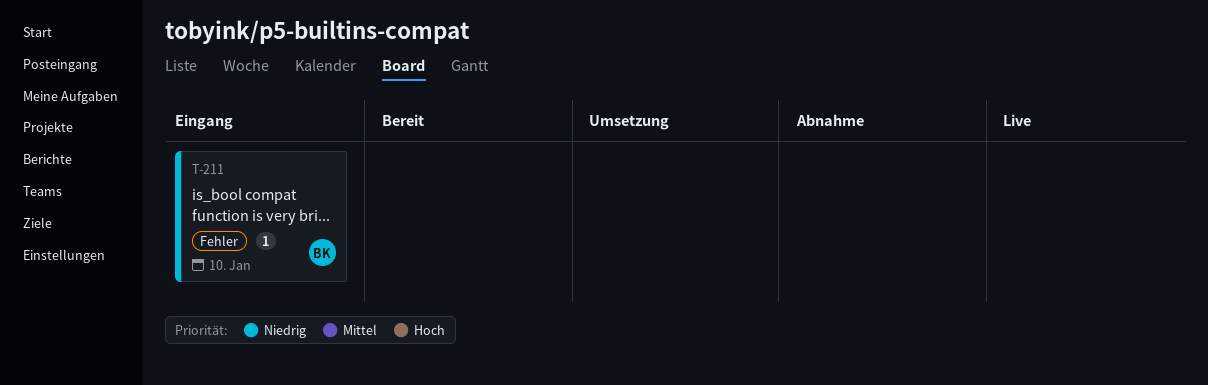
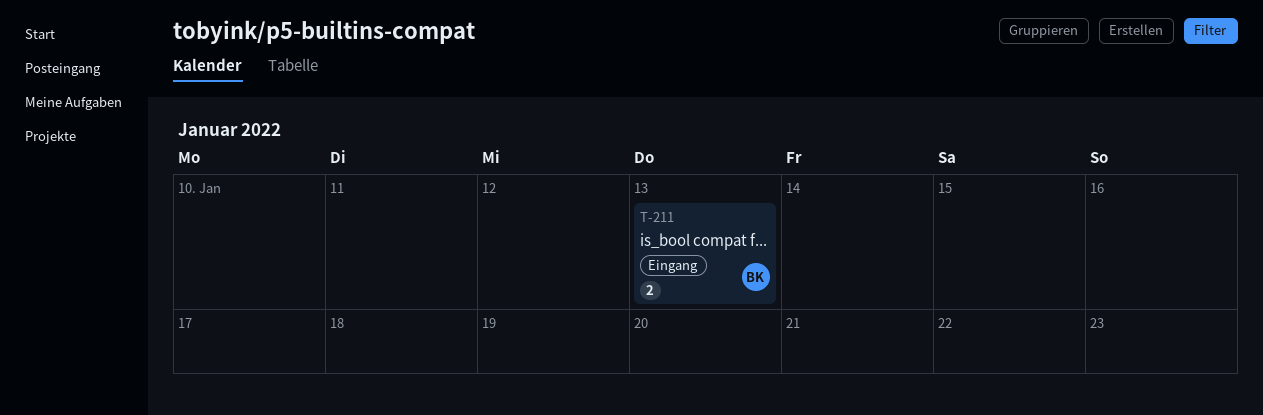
T-211, estimate: 1 -> 2
T-211, due: Jan 10 -> Jan 13

